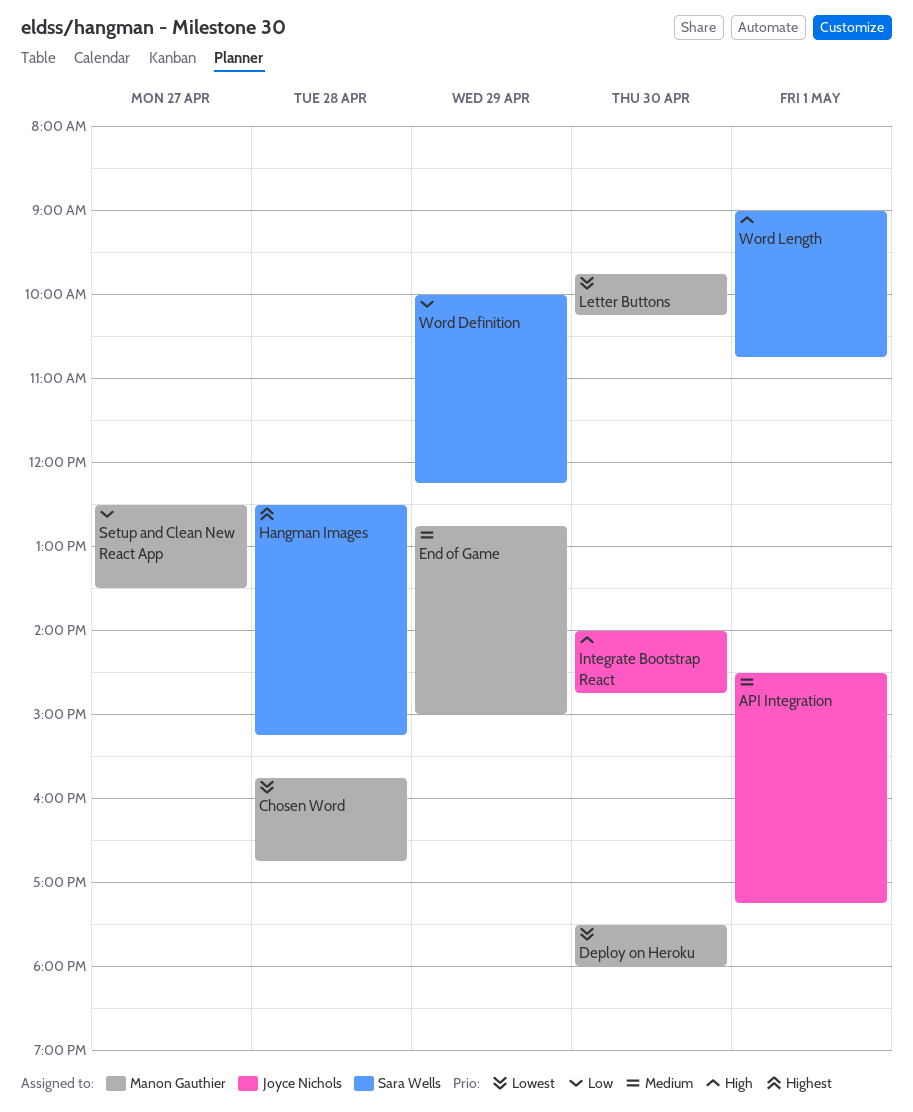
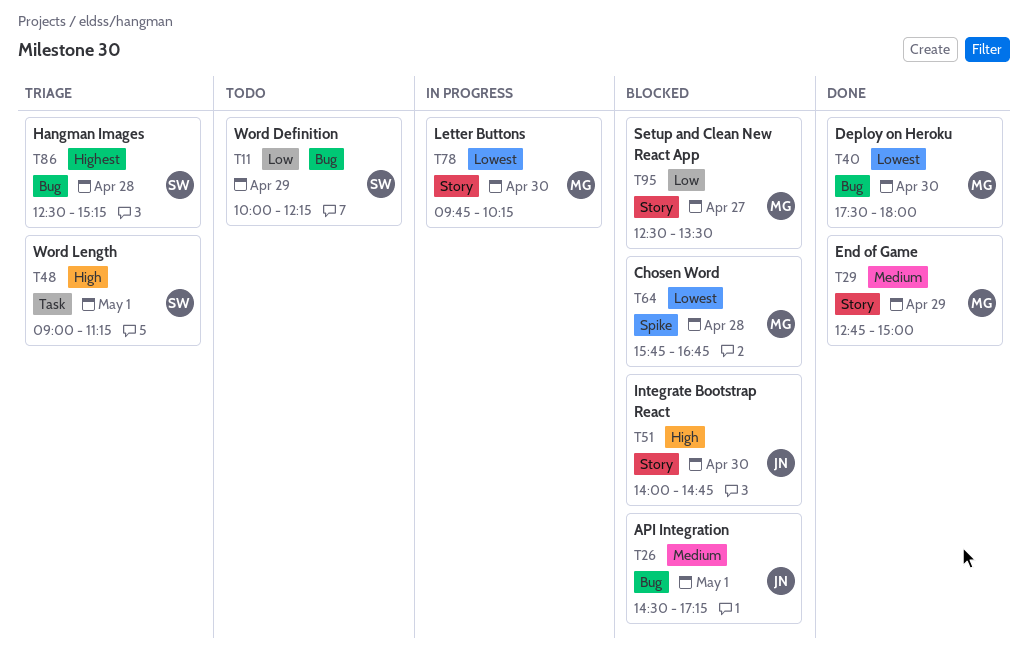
Word Length, ends: 10:45 -> 11:15

